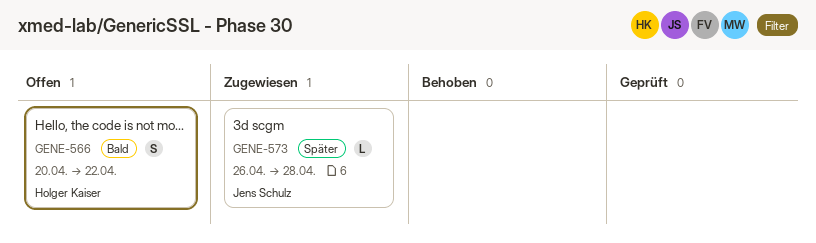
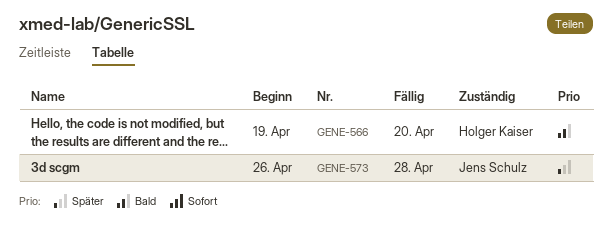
GENE-566, start: Apr 20 -> Apr 19
GENE-566, due: Apr 22 -> Apr 20

